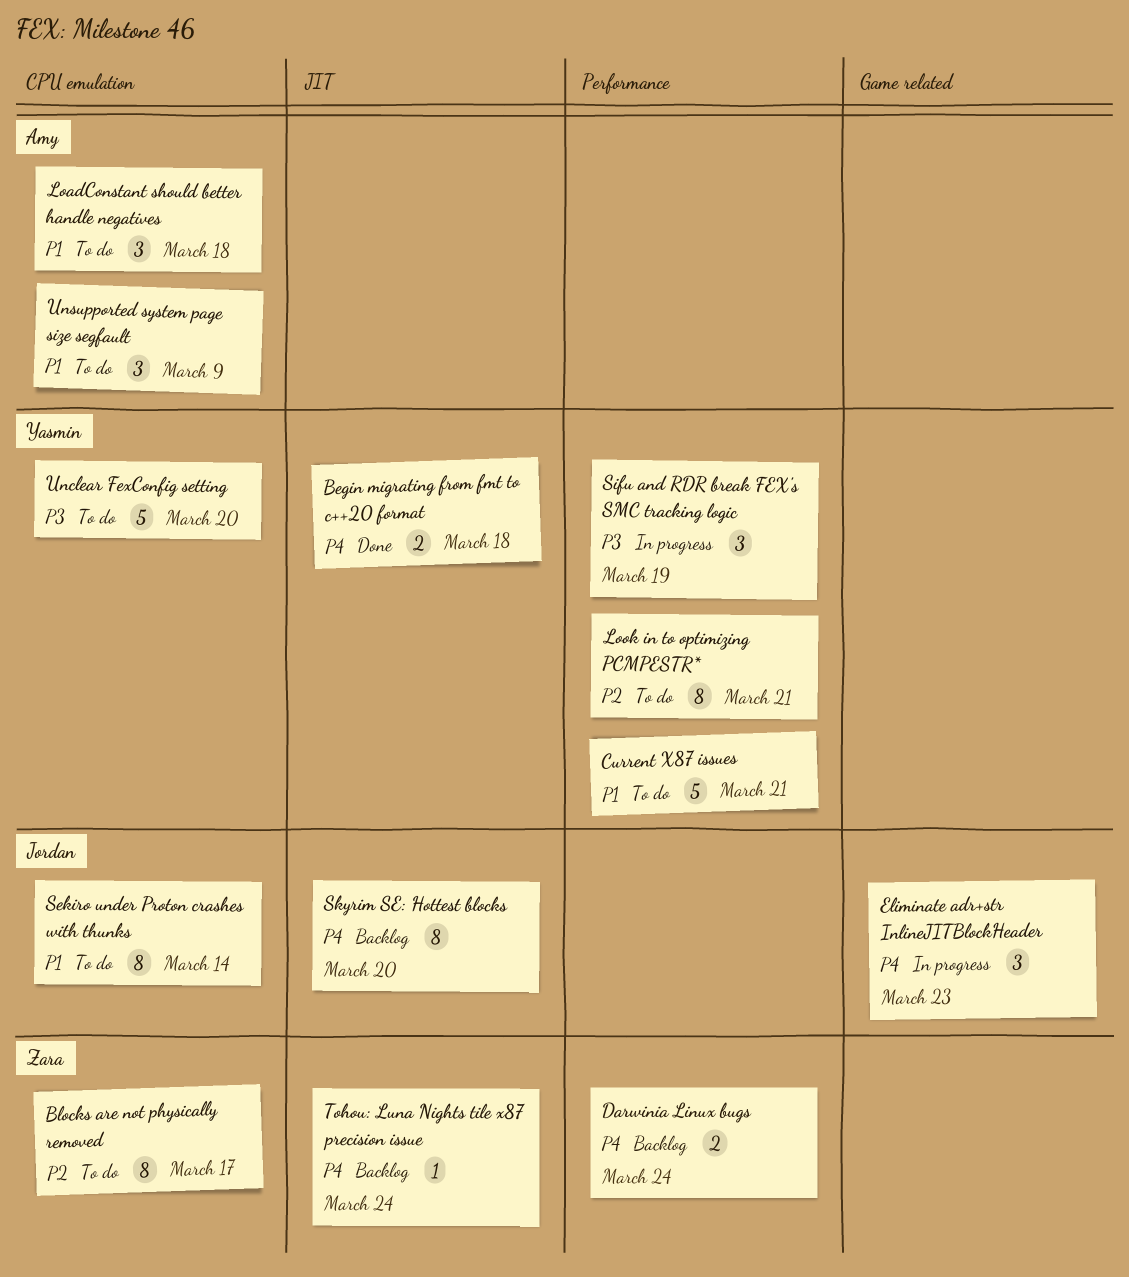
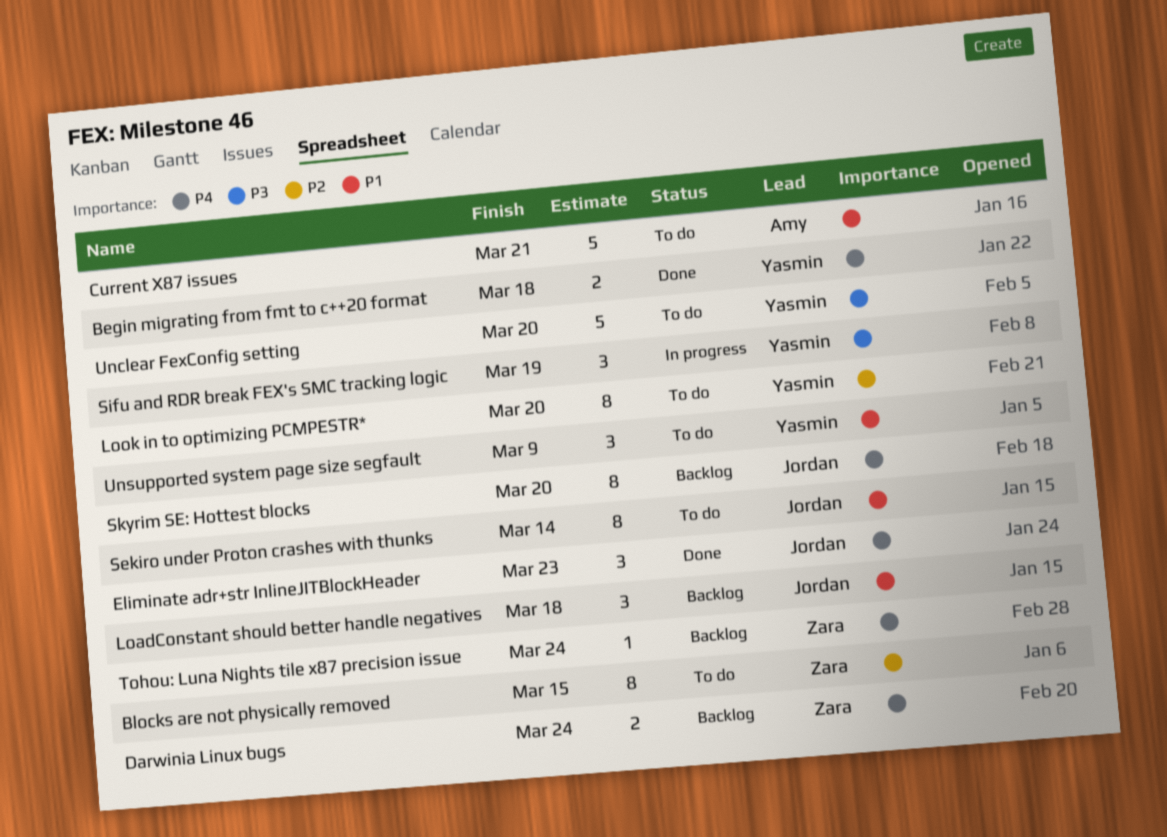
Blocks are not physically removed, due: Mar 17 -> Mar 15
Current X87 issues, owner: Yasmin -> Amy
Eliminate adr+str InlineJITBlockHeader, status: In progress -> Done
LoadConstant should better handle negatives, status: To do -> Backlog
LoadConstant should better handle negatives, owner: Amy -> Jordan
Look in to optimizing PCMPESTR*, due: Mar 21 -> Mar 20
Unsupported system page size segfault, owner: Amy -> Yasmin

